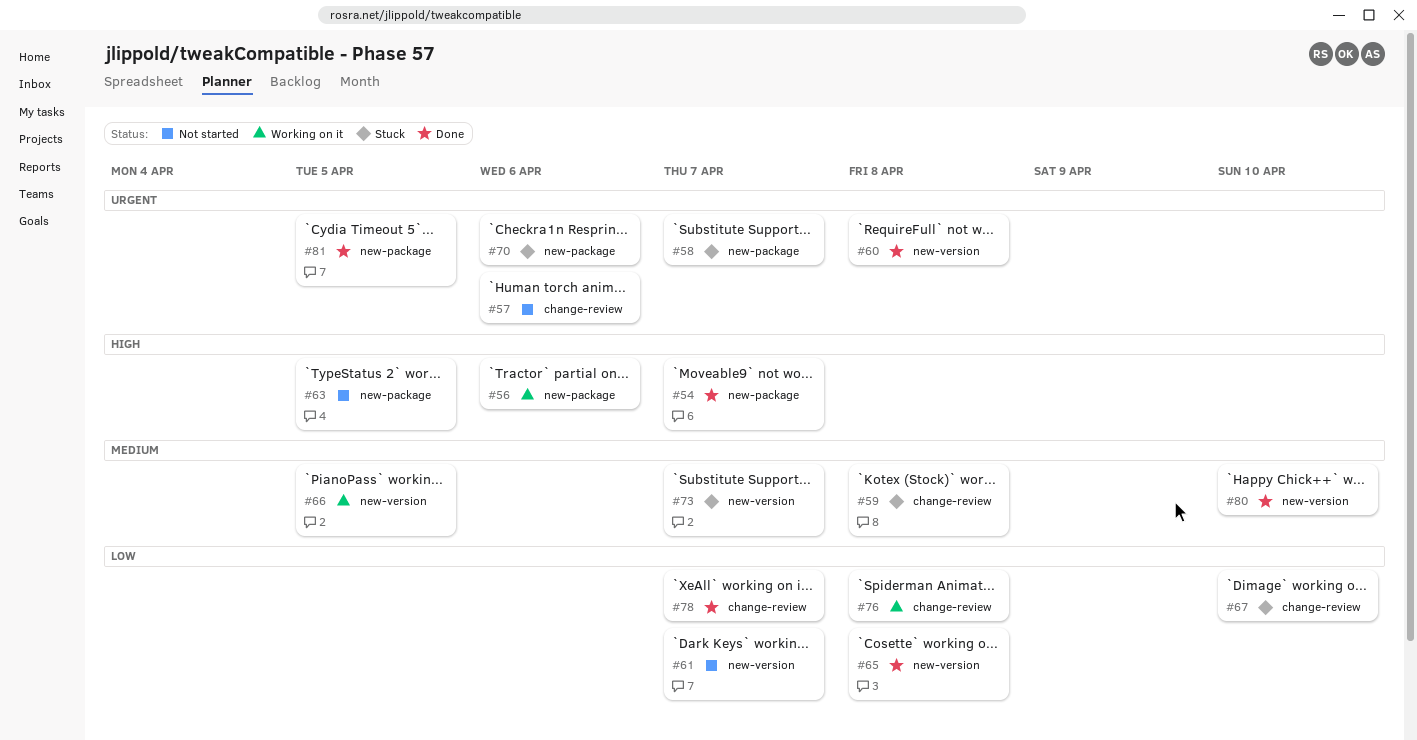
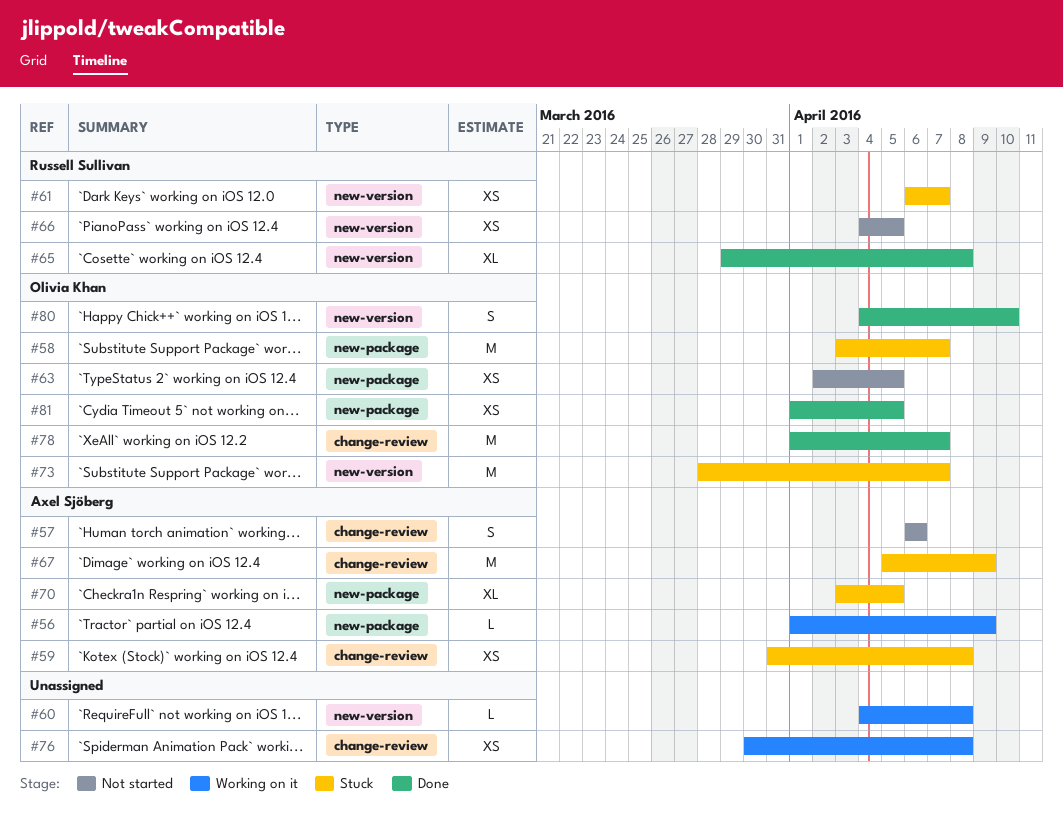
#54: present -> none
#56, due: Apr 6 -> Apr 9
#60, status: Done -> Working on it
#61, status: Not started -> Stuck
#66, status: Working on it -> Not started
#67, due: Apr 10 -> Apr 9
#70, due: Apr 6 -> Apr 5

